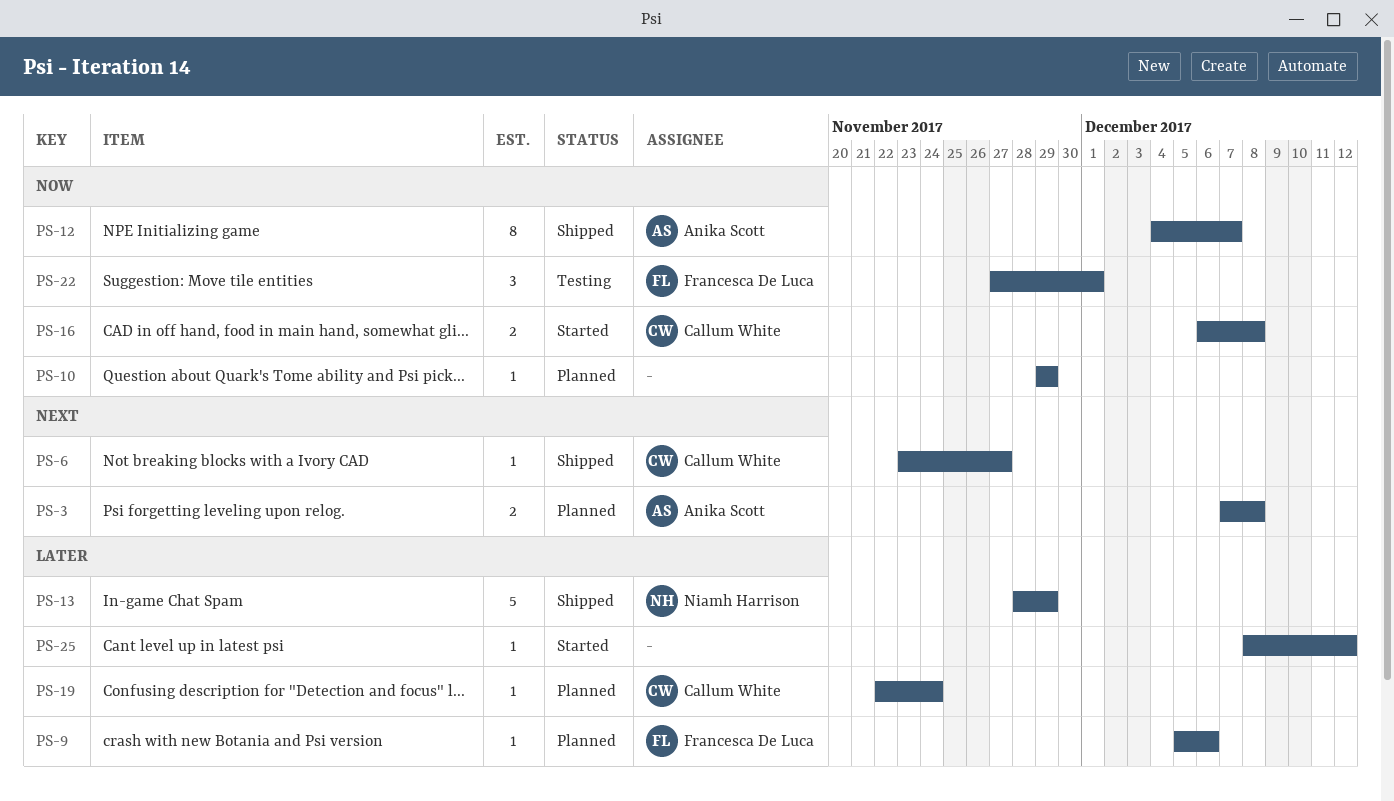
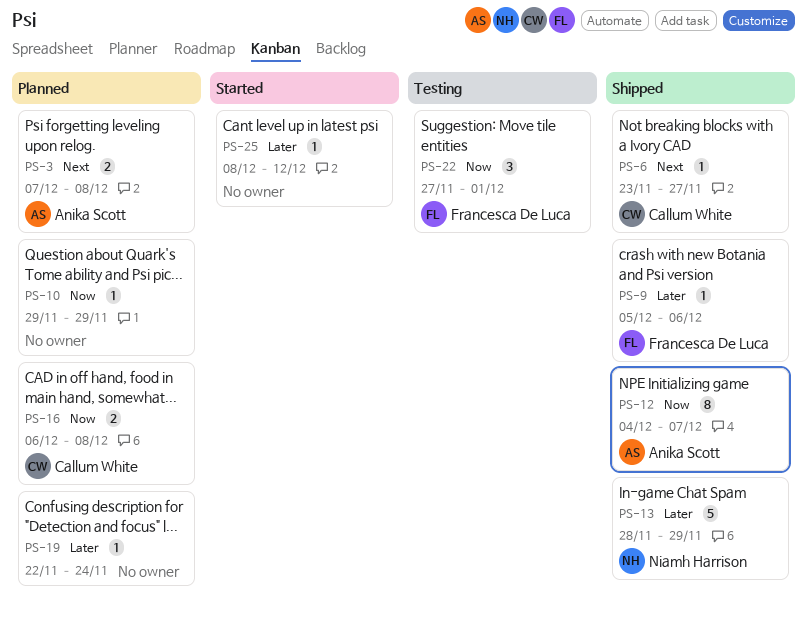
PS-9, status: Planned -> Shipped
PS-16, status: Started -> Planned
PS-19, owner: Callum White -> none

